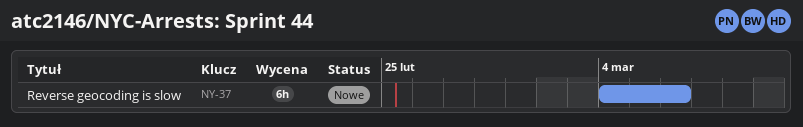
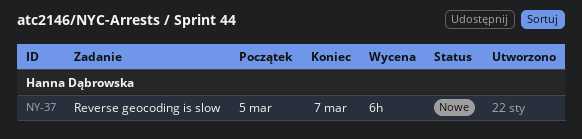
NY-37, start: Mar 4 -> Mar 5
NY-37, due: Mar 6 -> Mar 7

